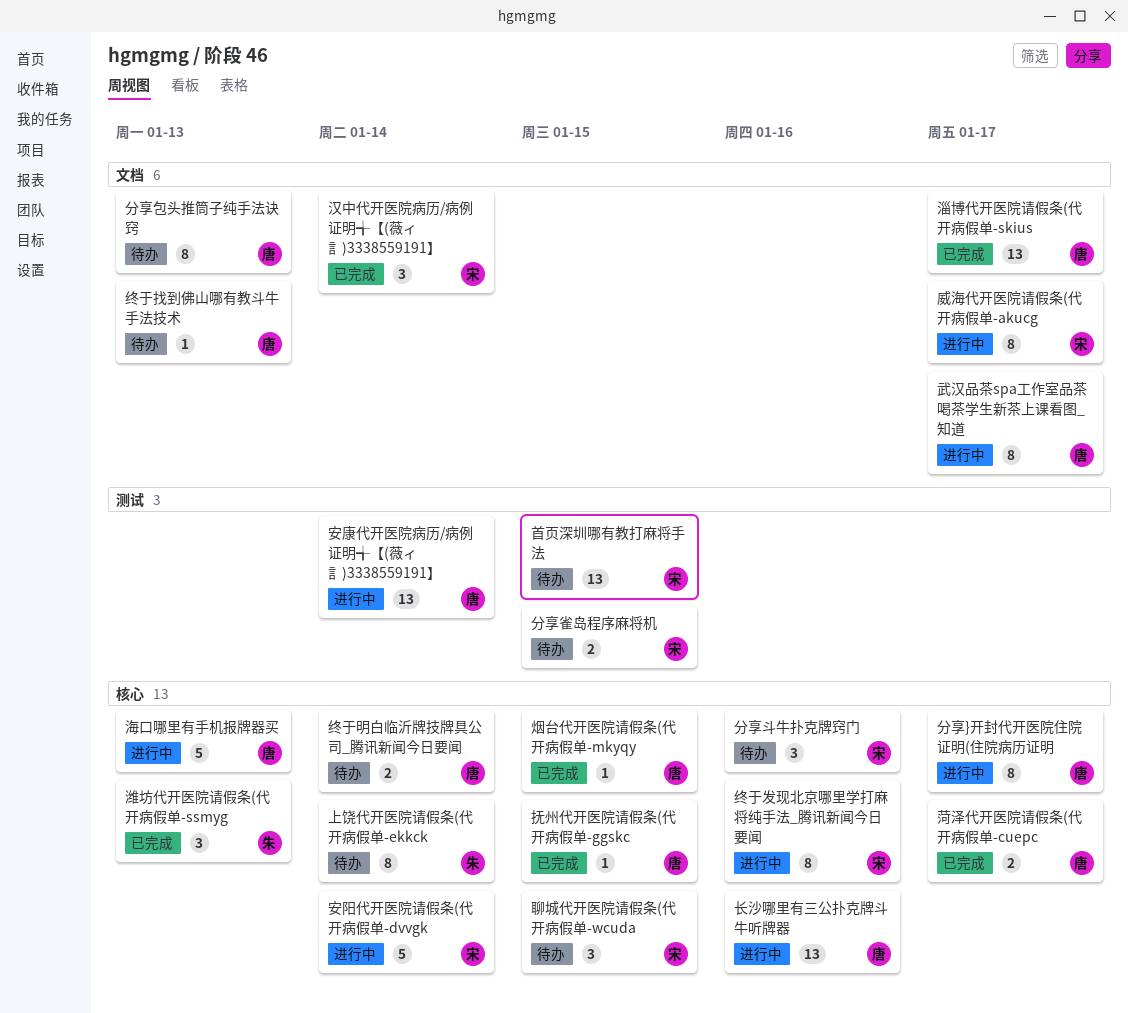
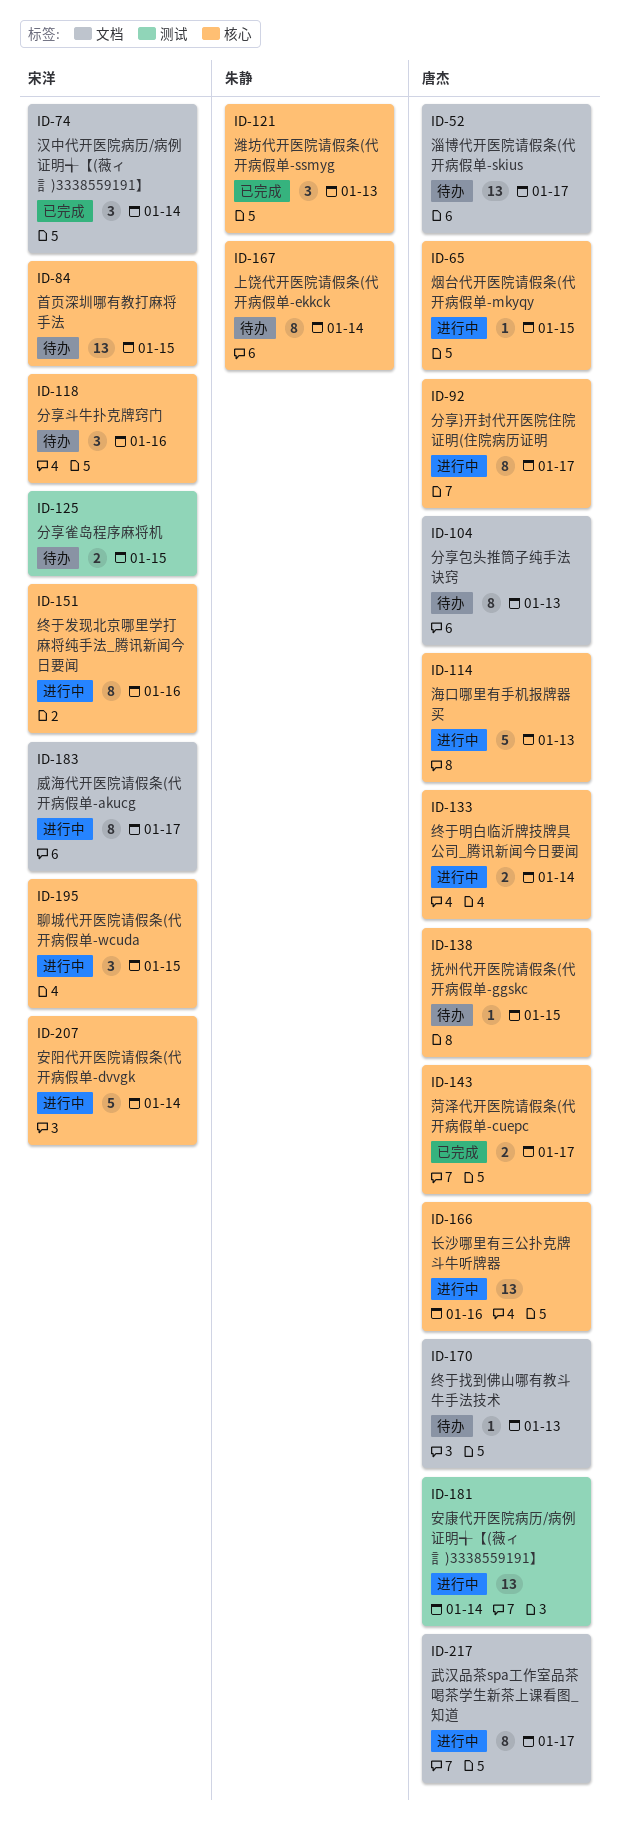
抚州代开医院请假条(代开病假单-ggskc, status: 已完成 -> 待办
淄博代开医院请假条(代开病假单-skius, status: 已完成 -> 待办
烟台代开医院请假条(代开病假单-mkyqy, status: 已完成 -> 进行中
终于明白临沂牌技牌具公司_腾讯新闻今日要闻, status: 待办 -> 进行中
聊城代开医院请假条(代开病假单-wcuda, status: 待办 -> 进行中
首页深圳哪有教打麻将手法, label: 测试 -> 核心

